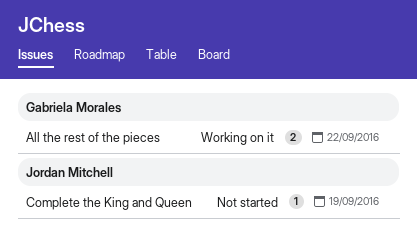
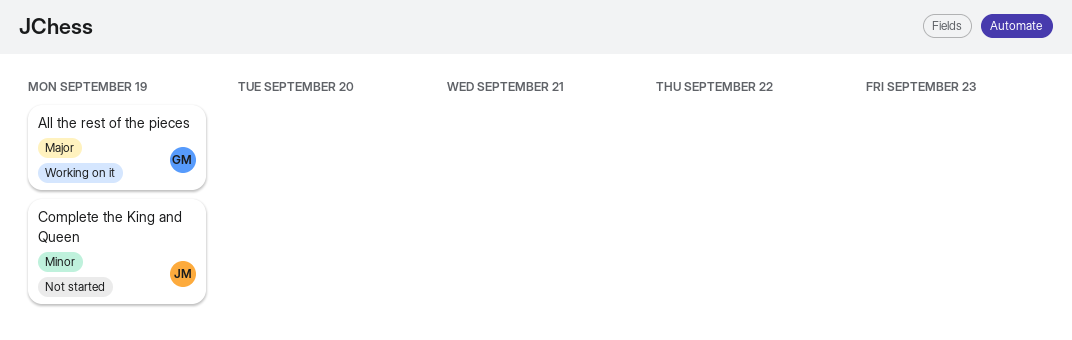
All the rest of the pieces, due: Sep 22 -> Sep 19

